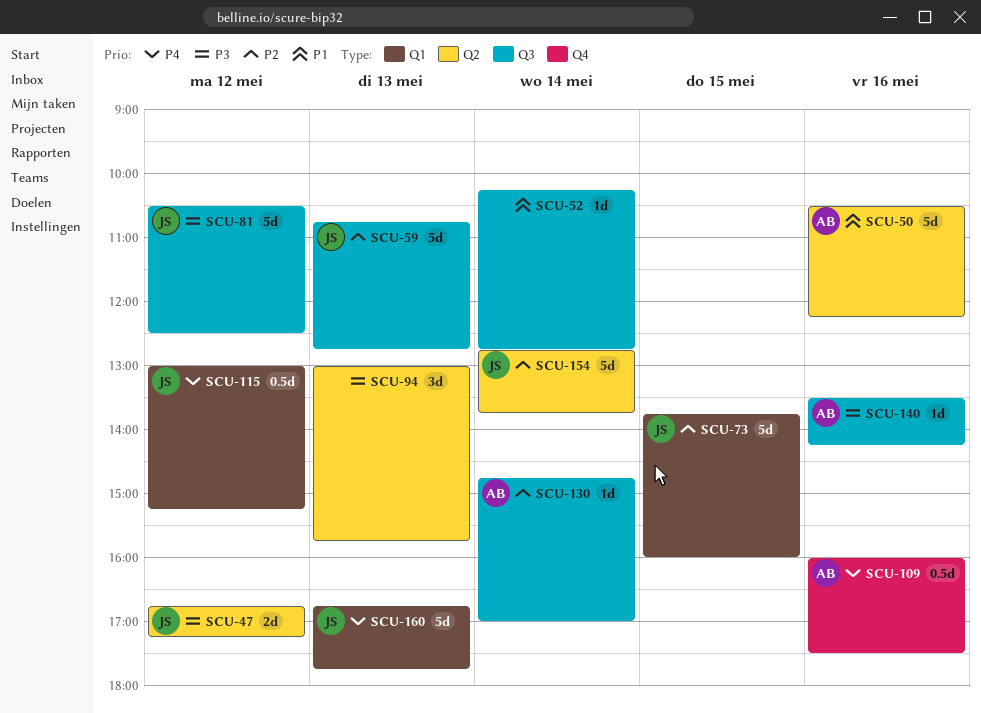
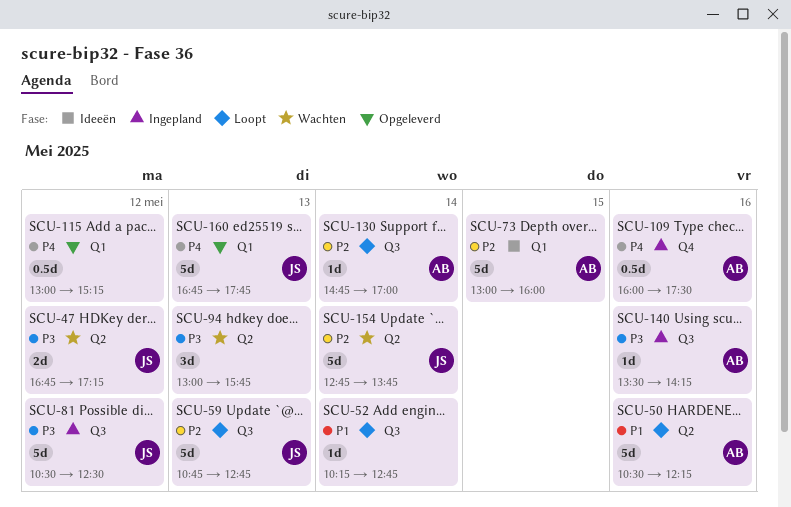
SCU-73, owner: JS -> AB
SCU-73, begins: 13:45 -> 13:00
SCU-115, owner: JS -> none

